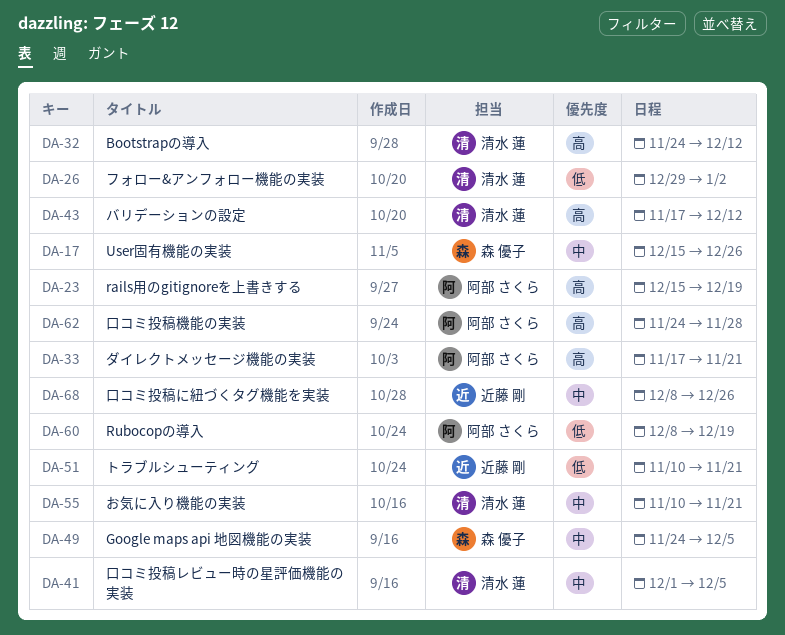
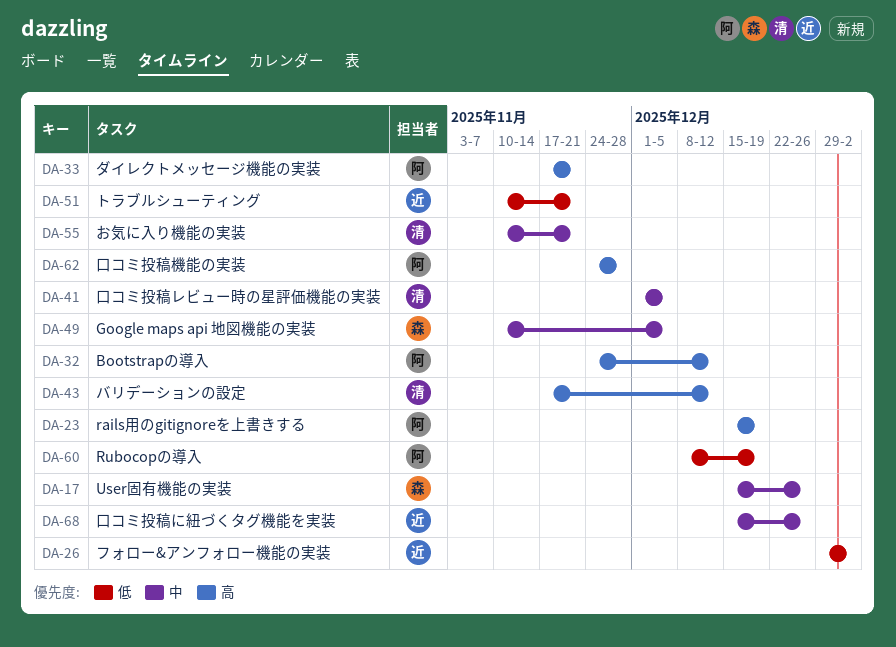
DA-26, owner: 清水 蓮 -> 近藤 剛
DA-32, owner: 清水 蓮 -> 阿部 さくら
DA-49, start: Nov 24 -> Nov 10
DA-68, start: Dec 8 -> Dec 15

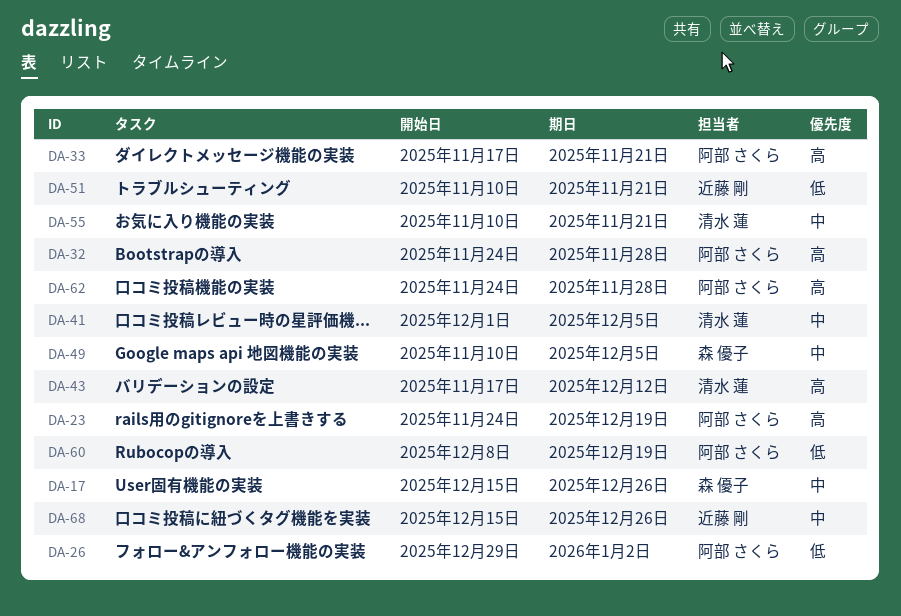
DA-23, start: Dec 15 -> Nov 24
DA-26, owner: 近藤 剛 -> 阿部 さくら
DA-32, due: Dec 12 -> Nov 28

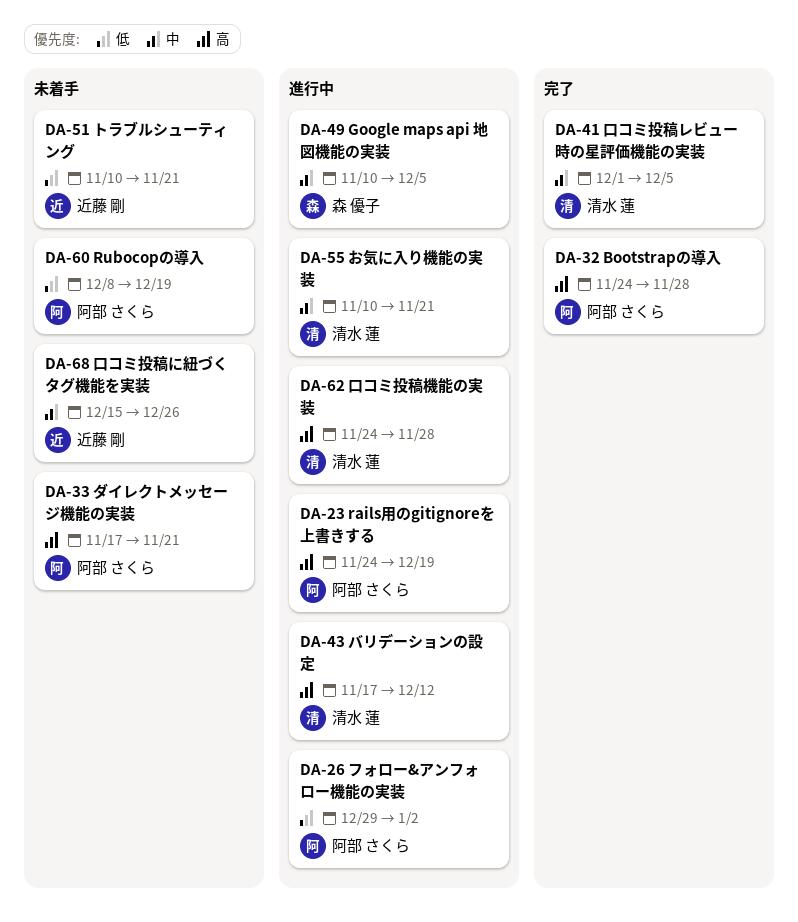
DA-17: present -> none
DA-62, owner: 阿部 さくら -> 清水 蓮

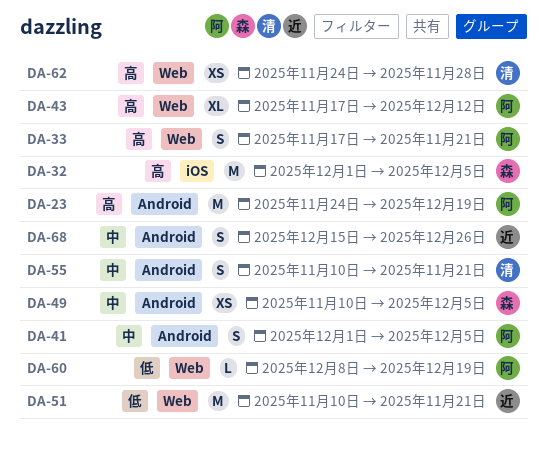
DA-26: present -> none
DA-32, owner: 阿部 さくら -> 森 優子
DA-32, start: Nov 24 -> Dec 1
DA-32, due: Nov 28 -> Dec 5
DA-41, owner: 清水 蓮 -> 阿部 さくら
DA-43, owner: 清水 蓮 -> 阿部 さくら

